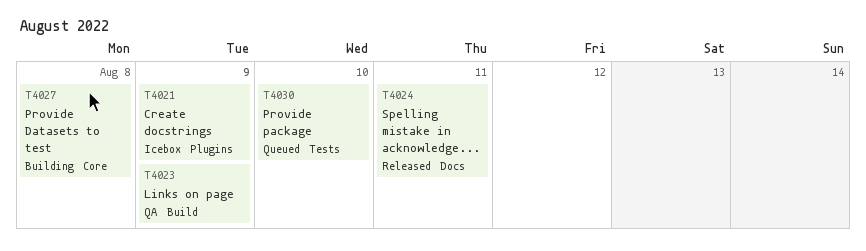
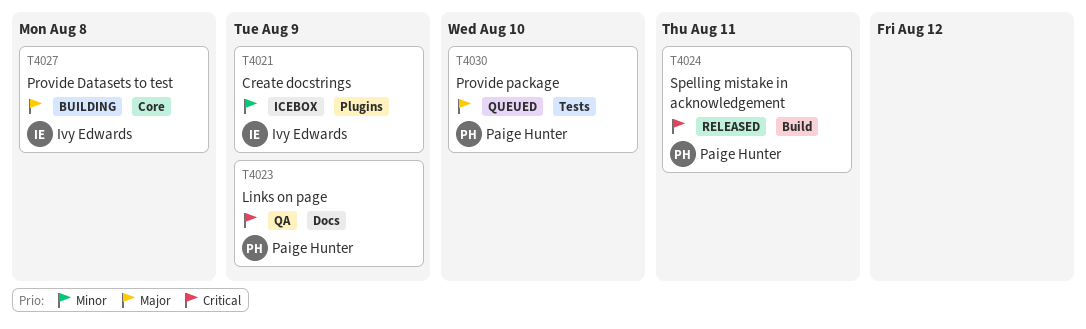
T4023, label: Build -> Docs
T4024, label: Docs -> Build

